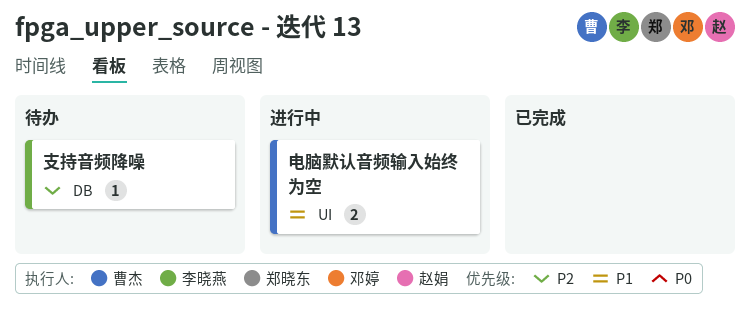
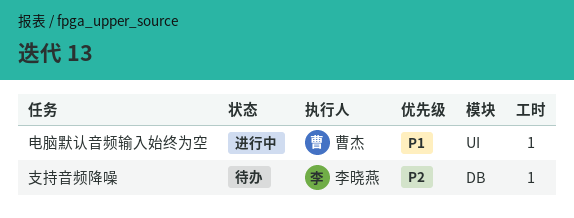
电脑默认音频输入始终为空, estimate: 2 -> 1

